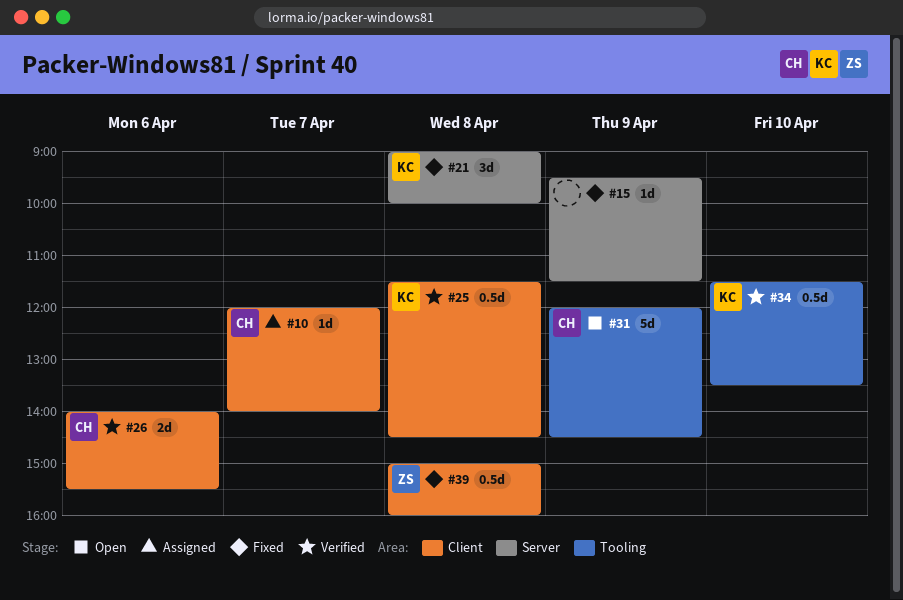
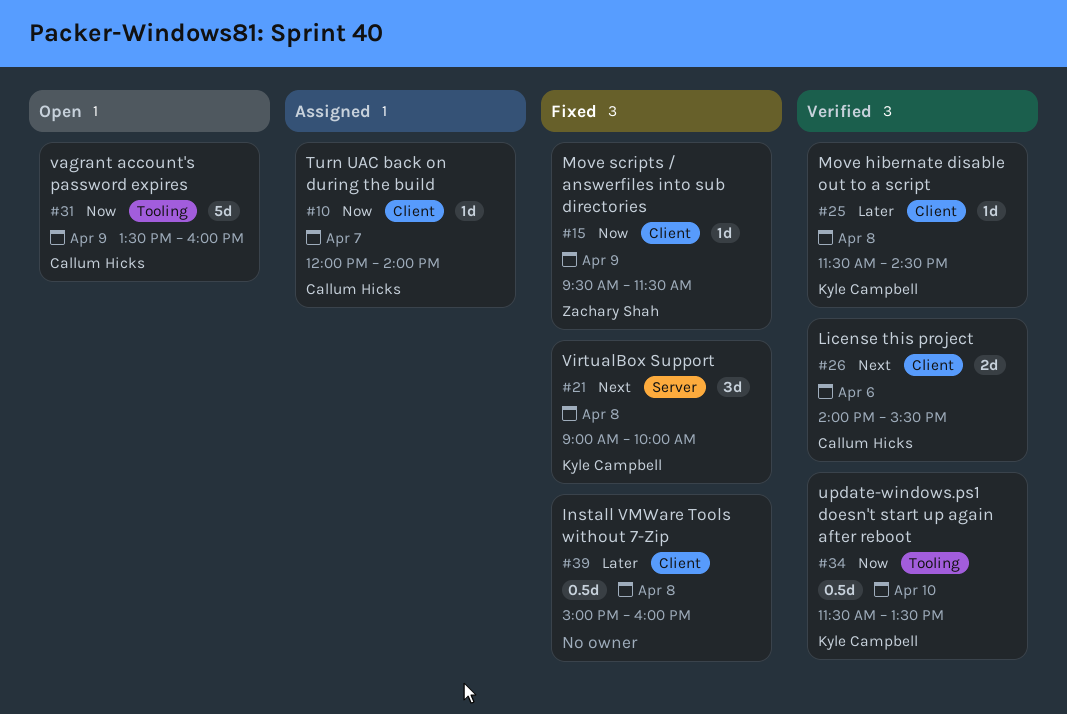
#15, owner: none -> Zachary Shah
#15, label: Server -> Client
#25, estimate: 0.5d -> 1d
#31, begins: 12:00 -> 13:30
#31, ends: 14:30 -> 16:00
#39, owner: Zachary Shah -> none

